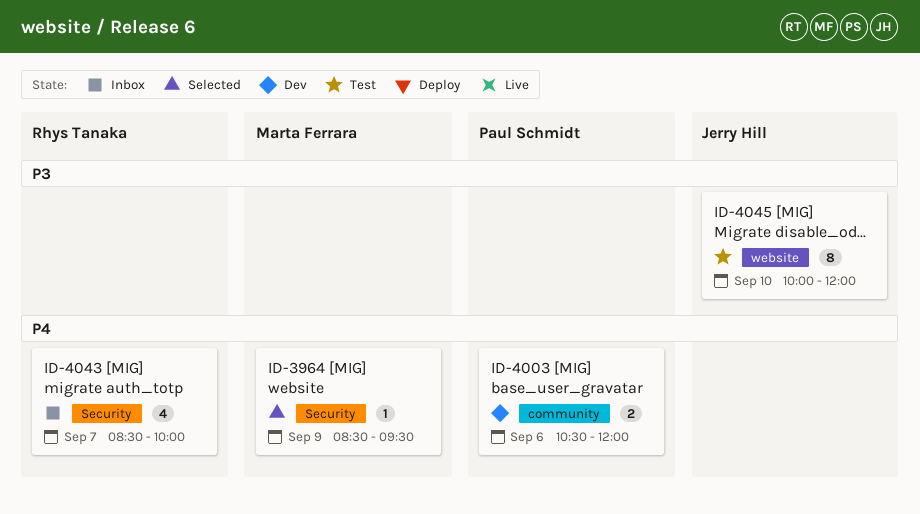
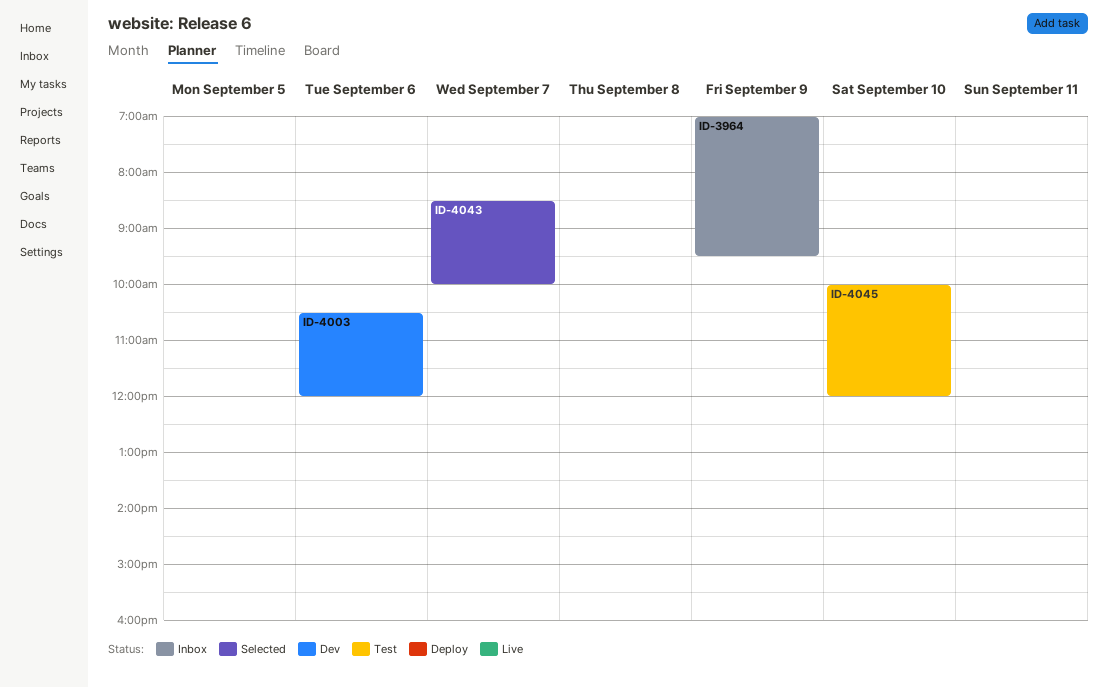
ID-3964, status: Selected -> Inbox
ID-3964, begins: 08:30 -> 07:00
ID-4043, status: Inbox -> Selected

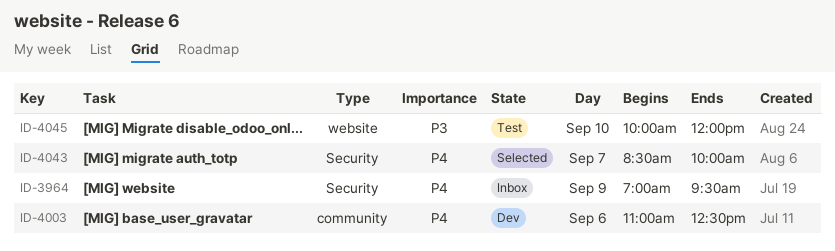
ID-4003, begins: 10:30 -> 11:00
ID-4003, ends: 12:00 -> 12:30

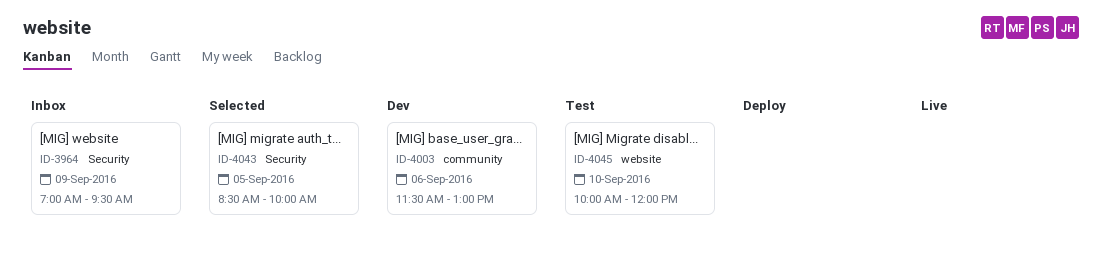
ID-4003, begins: 11:00 -> 11:30
ID-4003, ends: 12:30 -> 13:00
ID-4043, day: Sep 7 -> Sep 5

